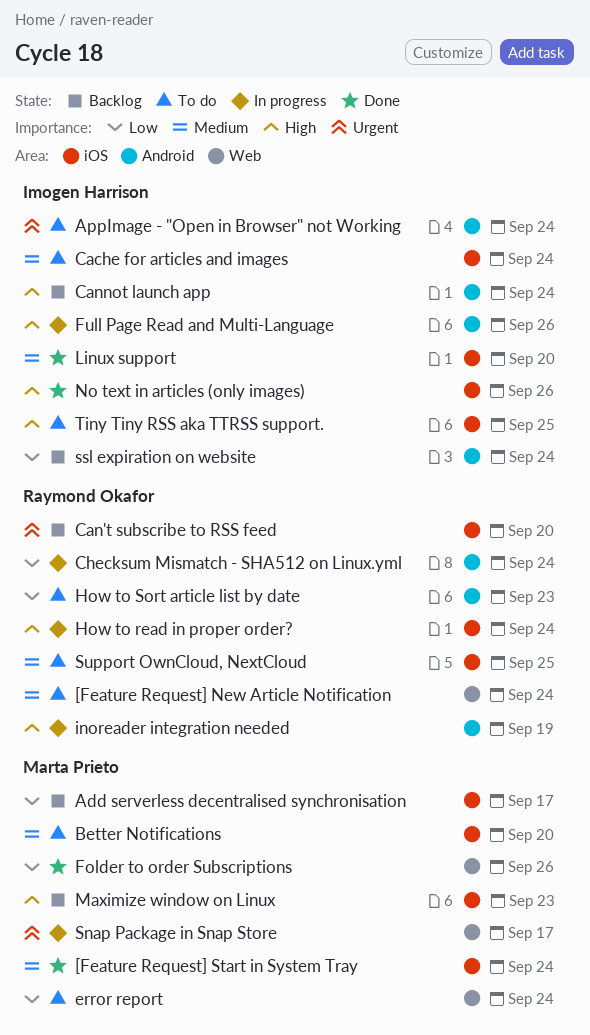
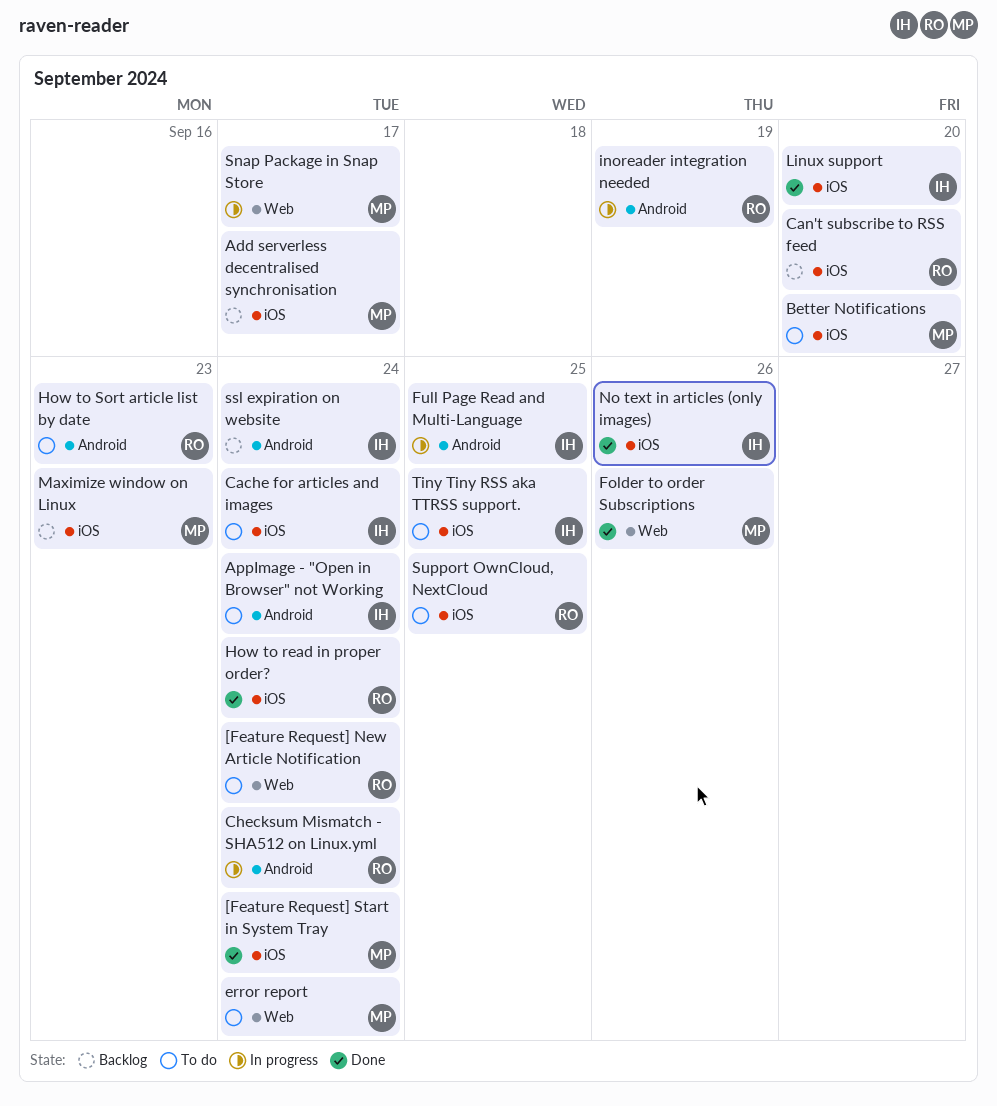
Cannot launch app: present -> none
Full Page Read and Multi-Language, due: Sep 26 -> Sep 25
How to read in proper order?, status: In progress -> Done

